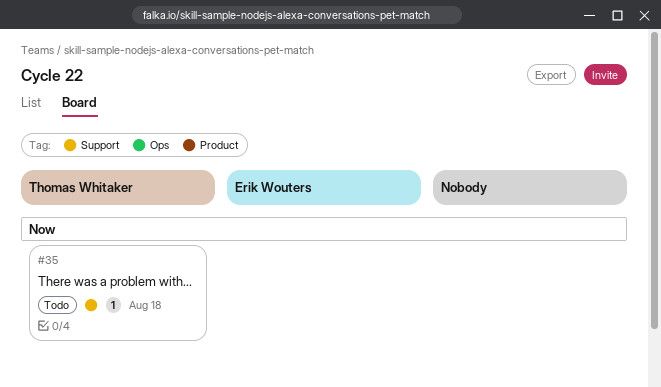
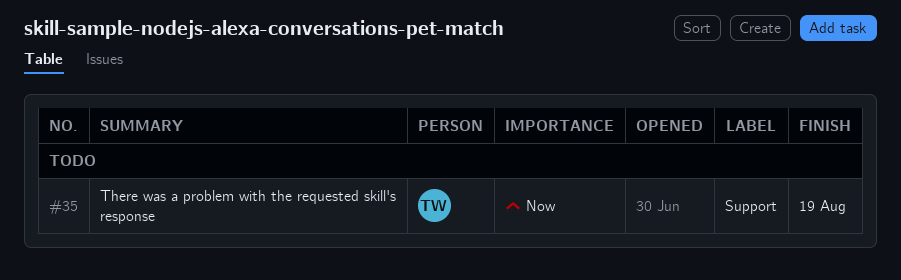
#35, due: Aug 18 -> Aug 19

